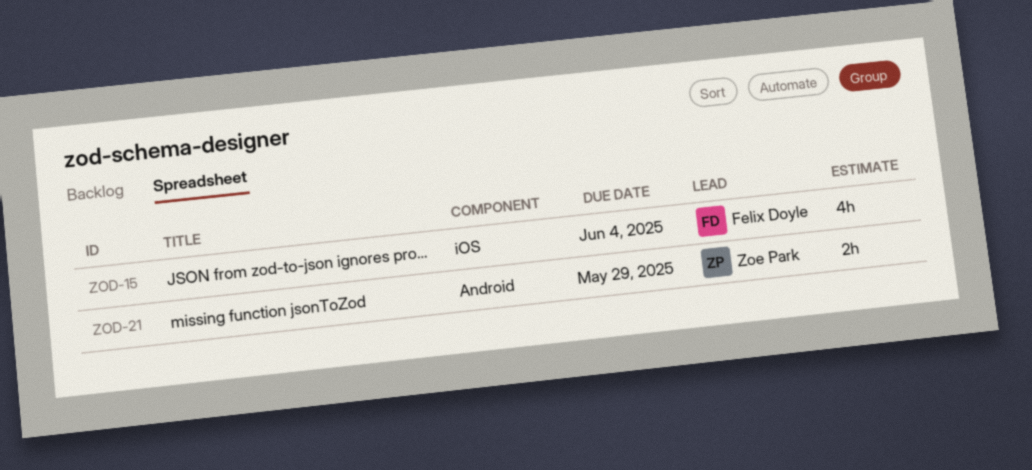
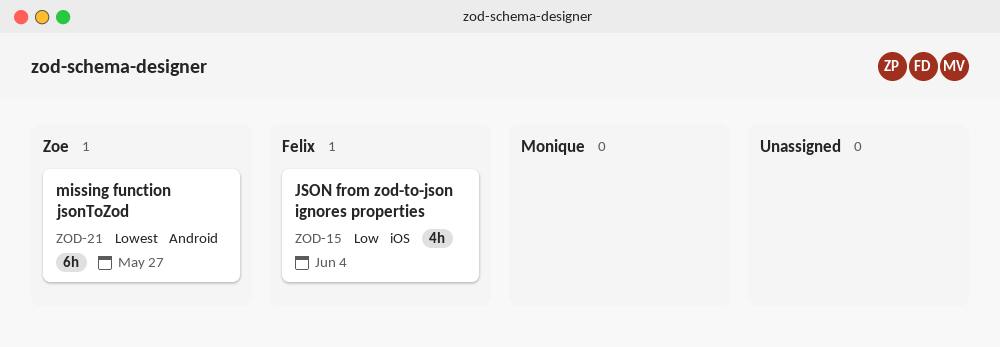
ZOD-21, estimate: 2h -> 6h
ZOD-21, due: May 29 -> May 27

